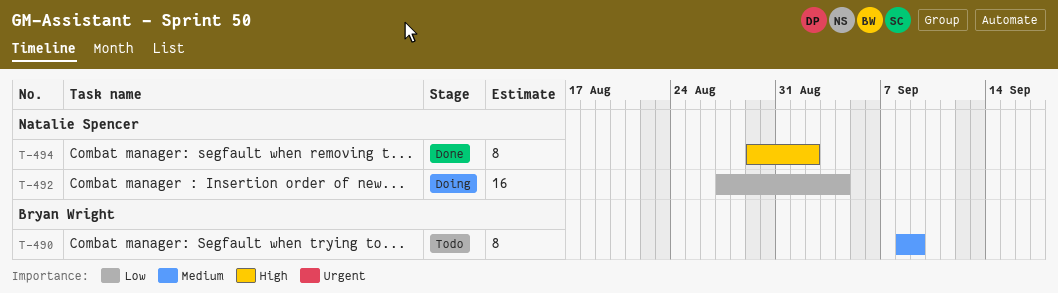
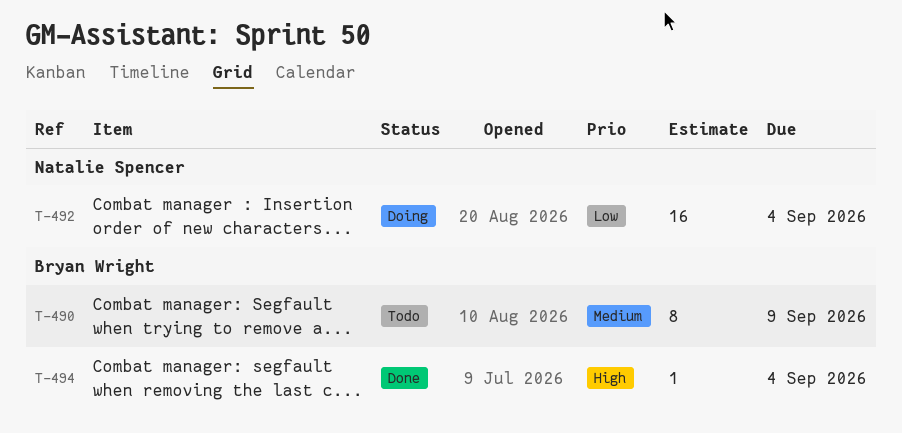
T-494, owner: Natalie Spencer -> Bryan Wright
T-494, estimate: 8 -> 1
T-494, due: Sep 2 -> Sep 4

